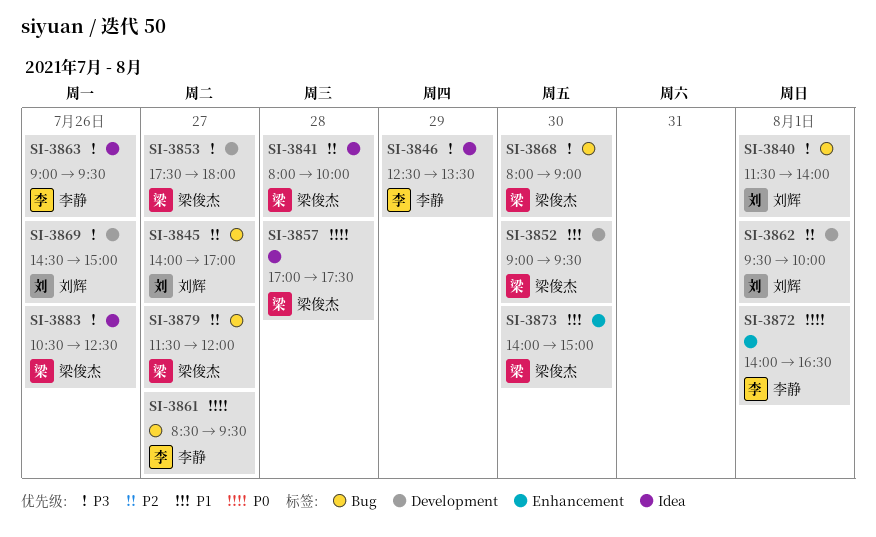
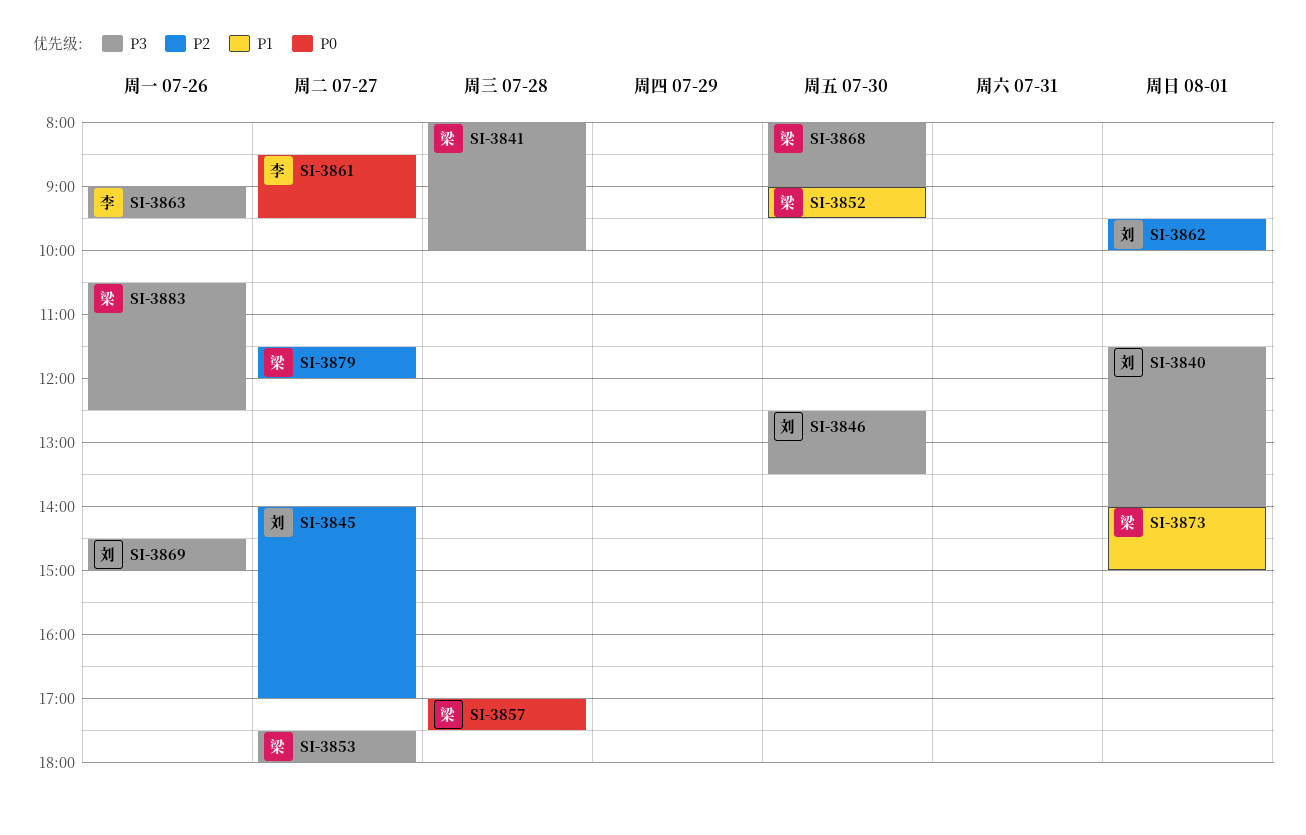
SI-3841, priority: P2 -> P3
SI-3846, owner: 李静 -> 刘辉
SI-3846, day: Jul 29 -> Jul 30
SI-3872: present -> none
SI-3873, day: Jul 30 -> Aug 1

